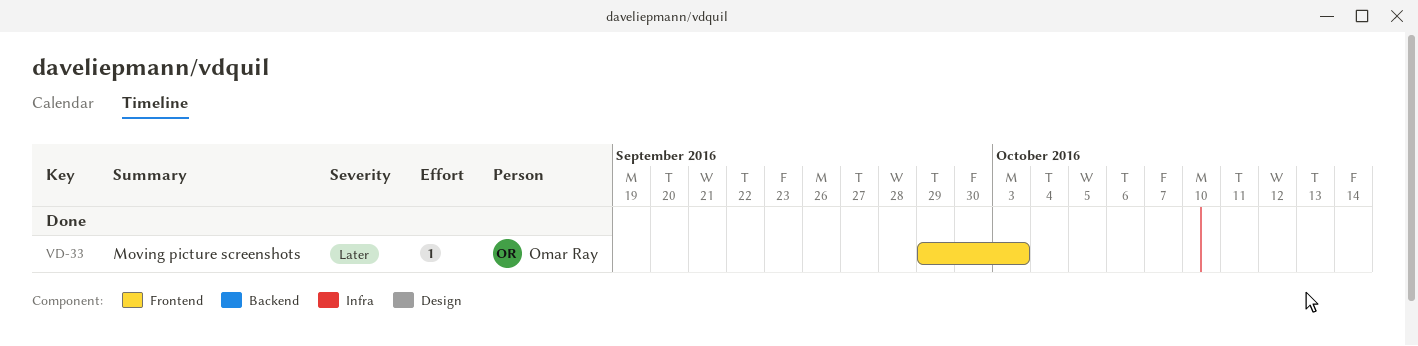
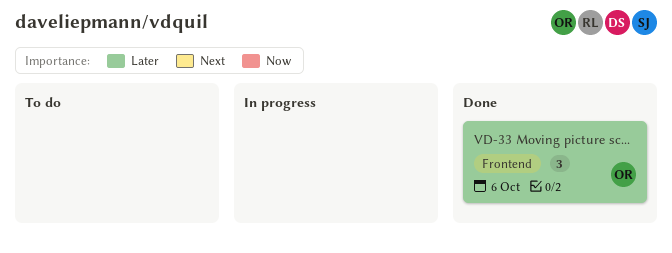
VD-33, estimate: 1 -> 3
VD-33, due: Oct 3 -> Oct 6

